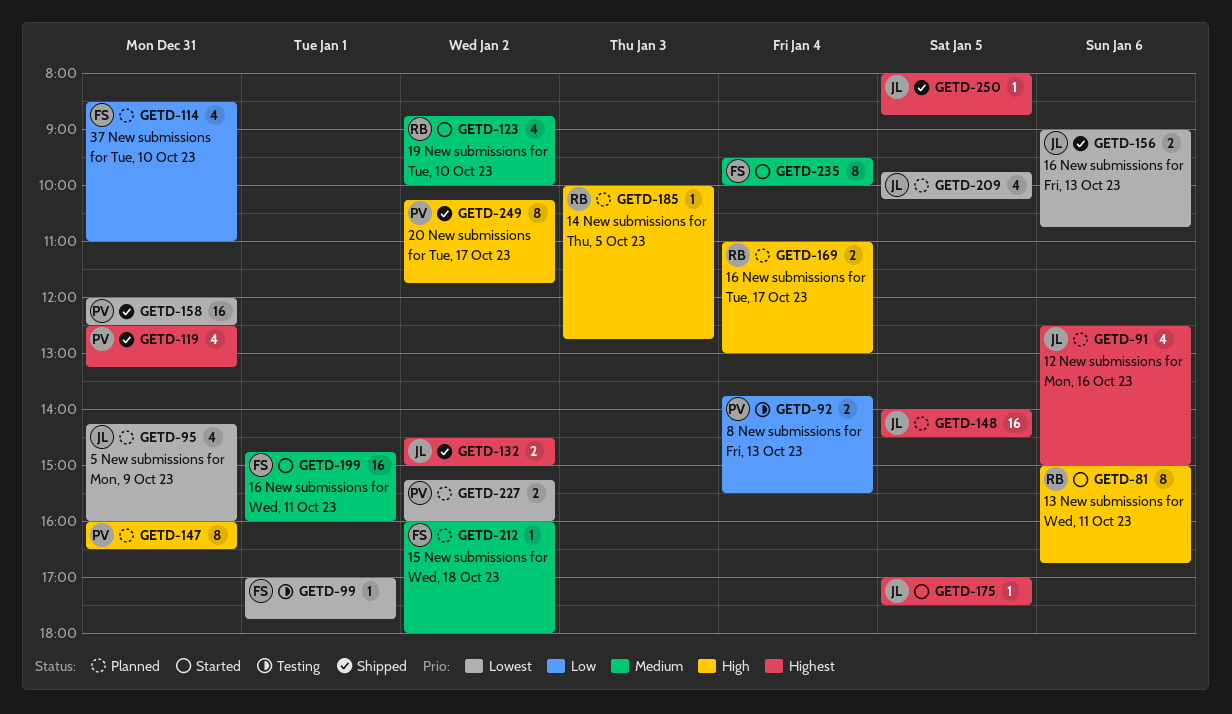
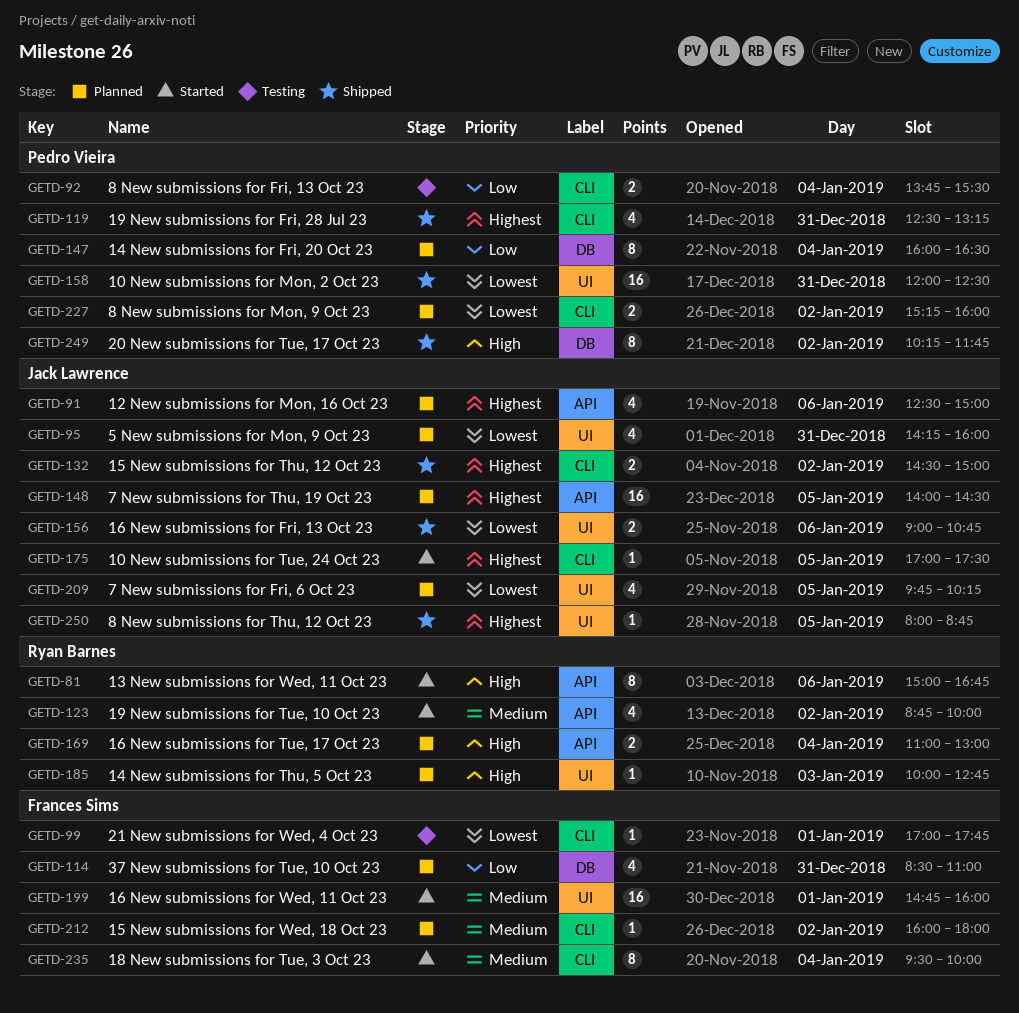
GETD-147, priority: High -> Low
GETD-147, day: Dec 31 -> Jan 4

